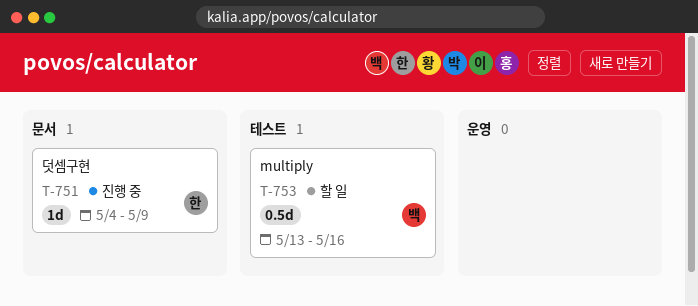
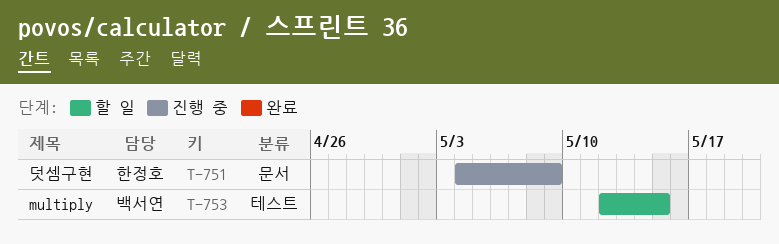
T-753, start: May 13 -> May 12
T-753, due: May 16 -> May 15

